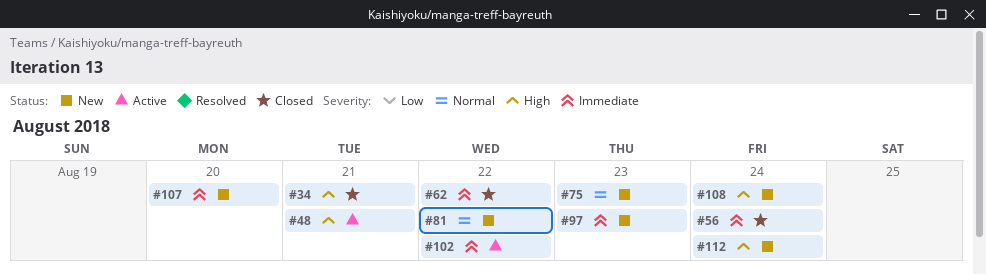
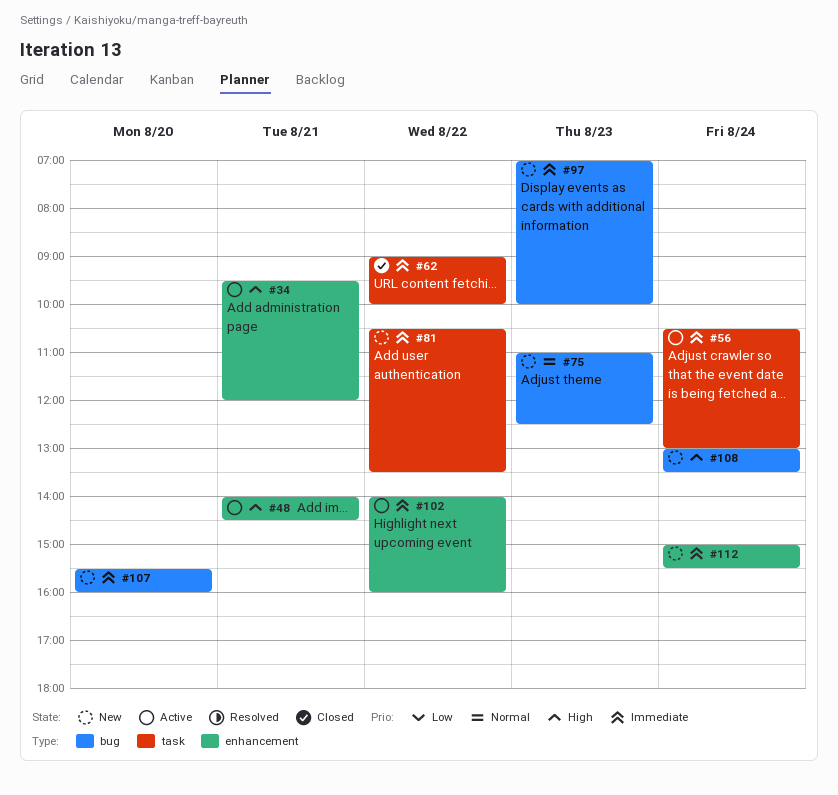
#34, status: Closed -> Active
#56, status: Closed -> Active
#81, priority: Normal -> Immediate
#112, priority: High -> Immediate

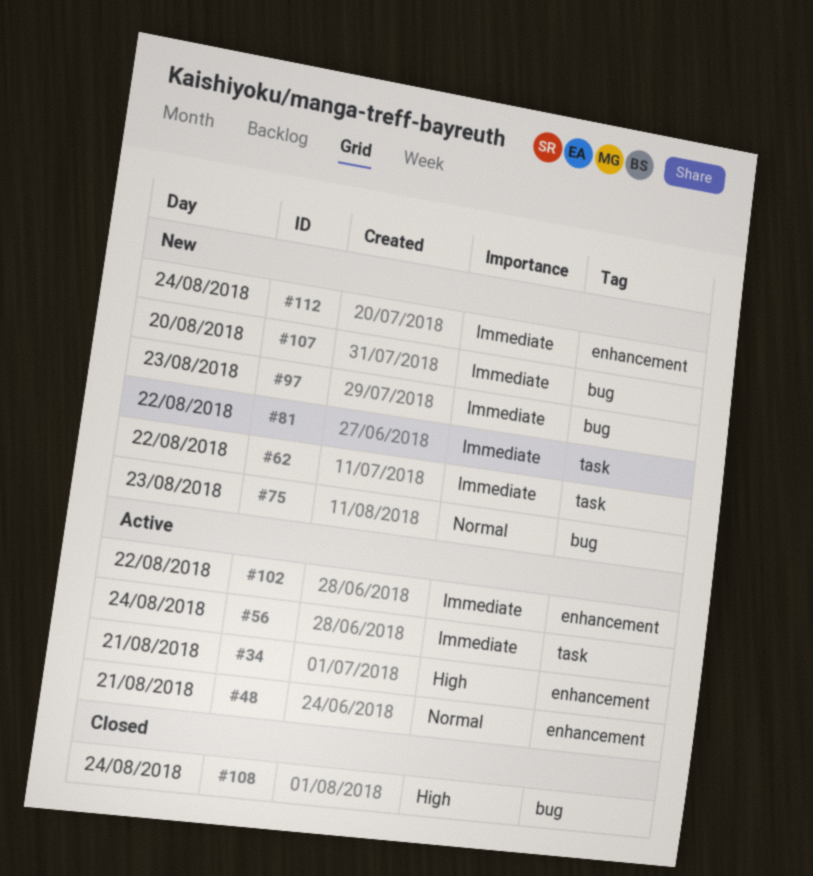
#48, priority: High -> Normal
#62, status: Closed -> New
#108, status: New -> Closed

